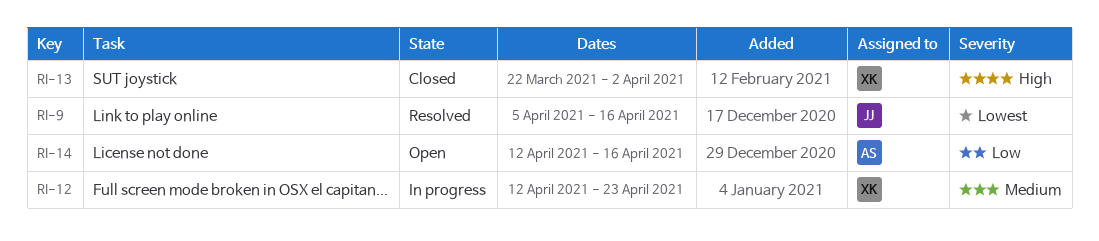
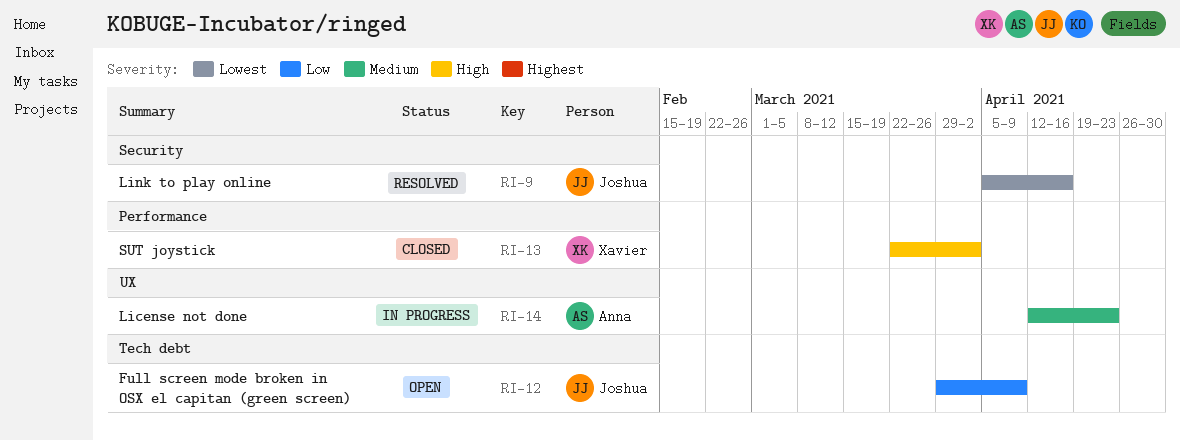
RI-12, status: In progress -> Open
RI-12, owner: Xavier -> Joshua
RI-12, priority: Medium -> Low
RI-12, start: Apr 12 -> Mar 29
RI-12, due: Apr 23 -> Apr 9
RI-14, status: Open -> In progress
RI-14, priority: Low -> Medium
RI-14, due: Apr 16 -> Apr 23

